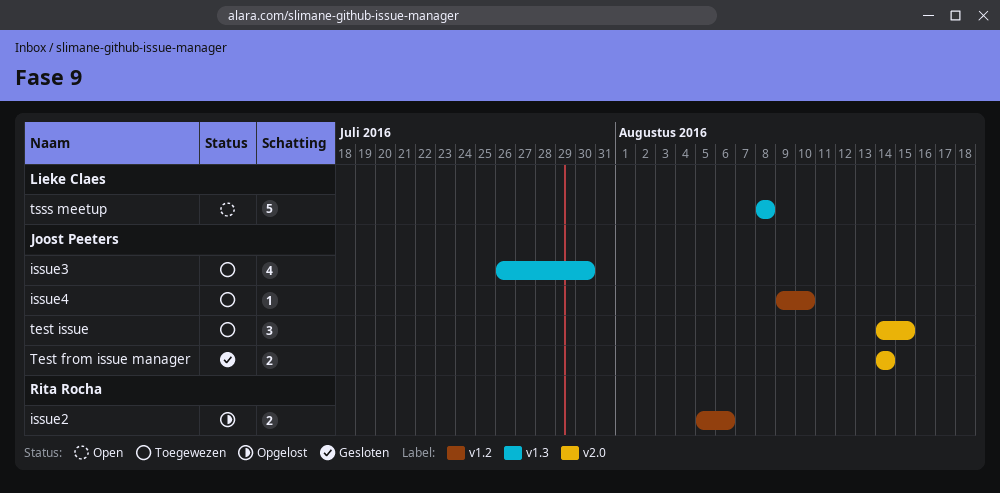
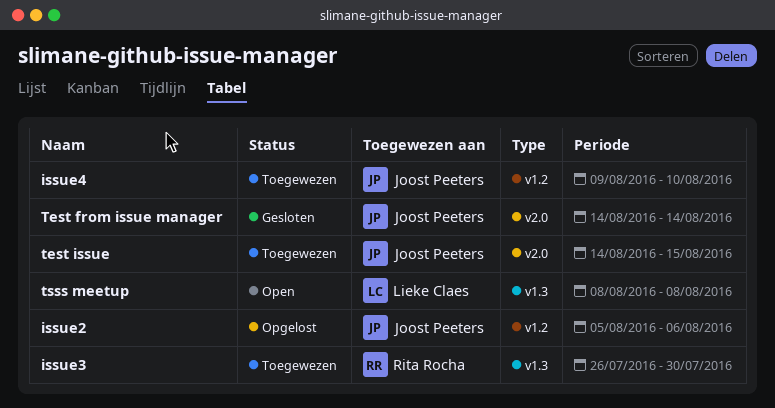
issue2, owner: Rita Rocha -> Joost Peeters
issue3, owner: Joost Peeters -> Rita Rocha

